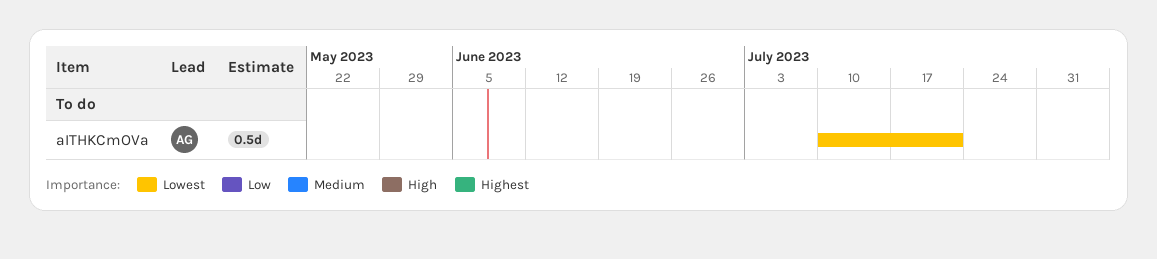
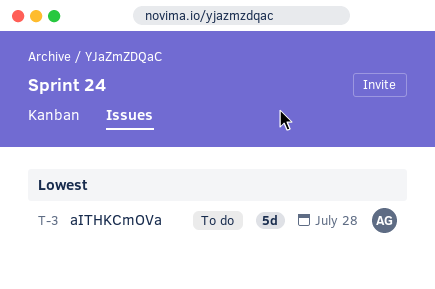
aITHKCmOVa, estimate: 0.5d -> 5d
aITHKCmOVa, due: Jul 21 -> Jul 28

